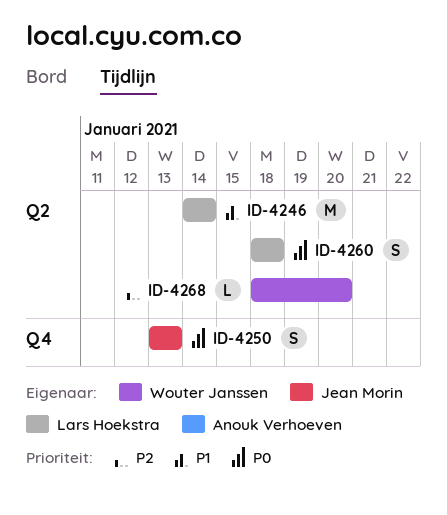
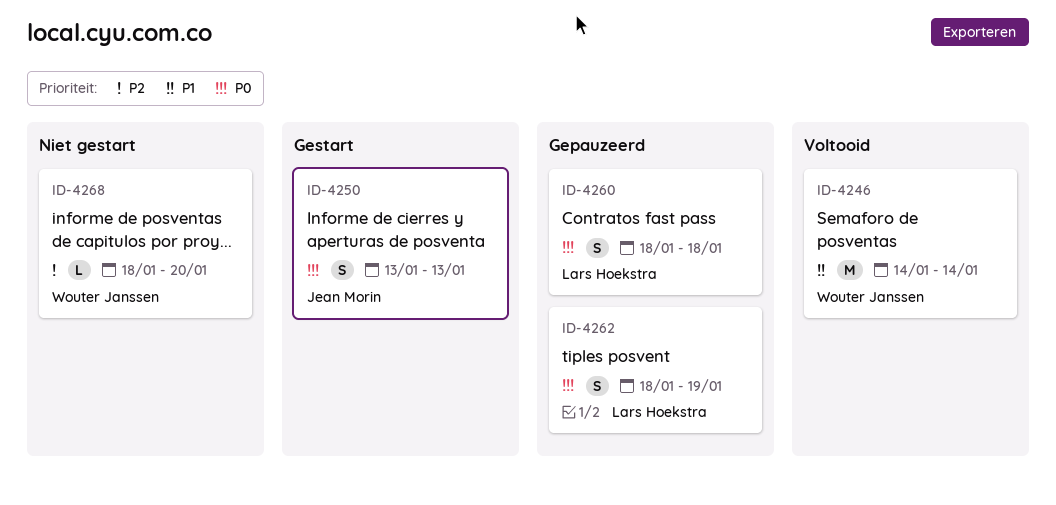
ID-4246, owner: Lars Hoekstra -> Wouter Janssen
ID-4262: none -> present

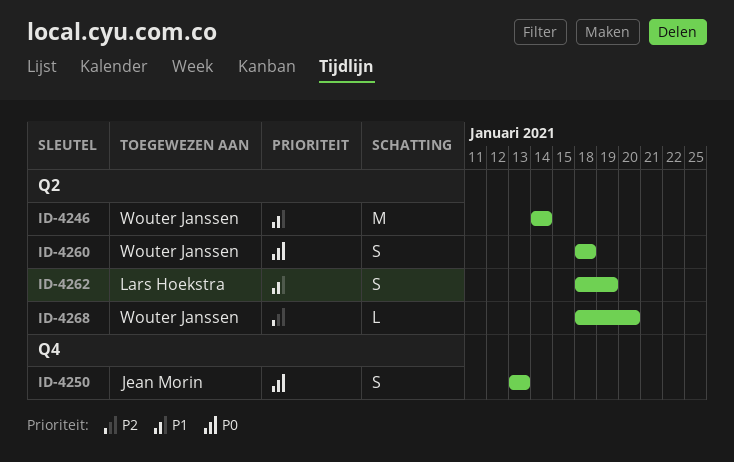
ID-4260, owner: Lars Hoekstra -> Wouter Janssen
ID-4262, priority: P0 -> P1

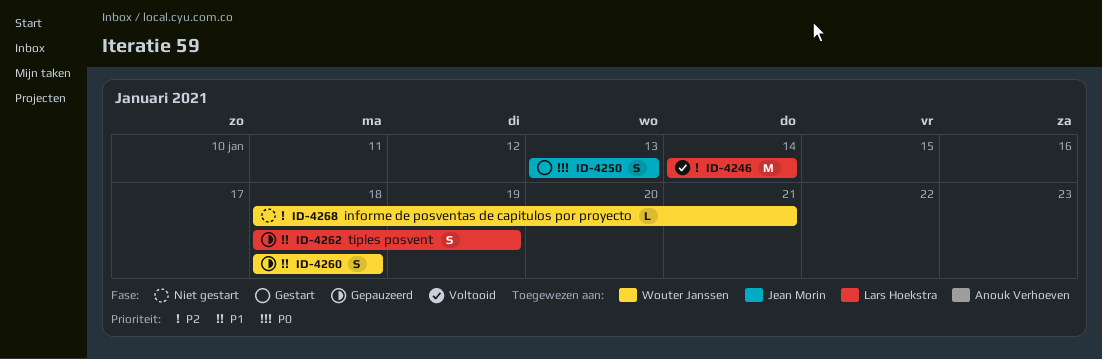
ID-4246, owner: Wouter Janssen -> Lars Hoekstra
ID-4246, priority: P1 -> P2
ID-4260, priority: P0 -> P1
ID-4268, due: Jan 20 -> Jan 21

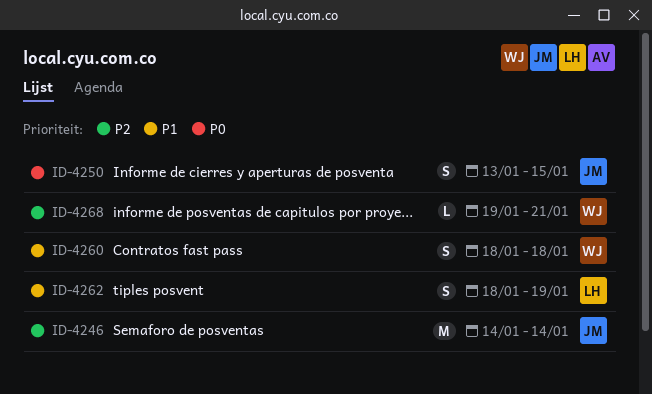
ID-4246, owner: Lars Hoekstra -> Jean Morin
ID-4250, due: Jan 13 -> Jan 15
ID-4268, start: Jan 18 -> Jan 19

